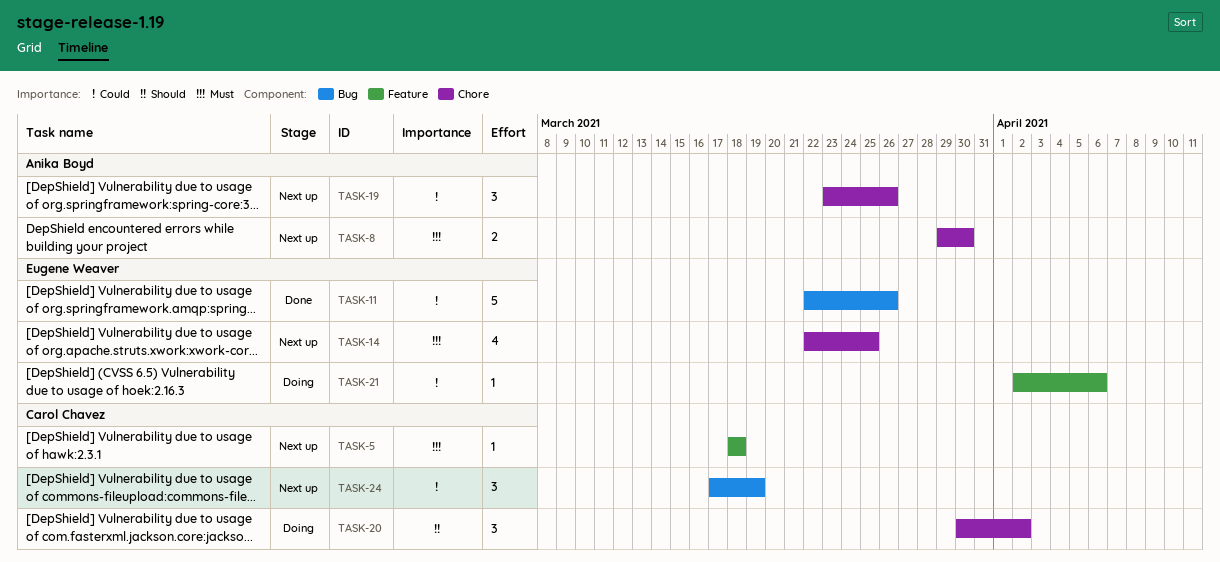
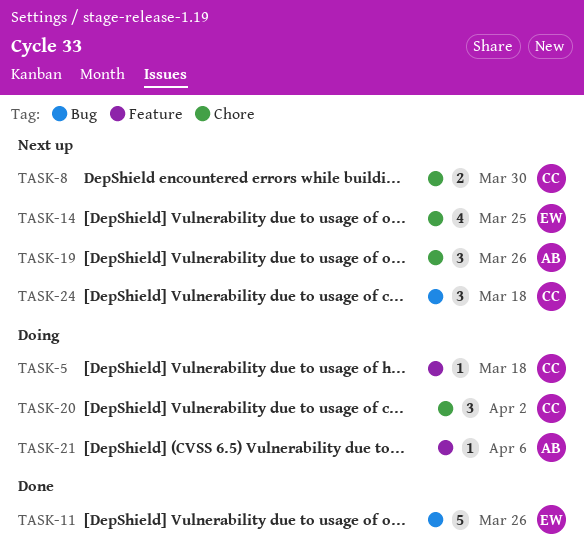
TASK-5, status: Next up -> Doing
TASK-8, owner: Anika Boyd -> Carol Chavez
TASK-21, owner: Eugene Weaver -> Anika Boyd
TASK-24, due: Mar 19 -> Mar 18

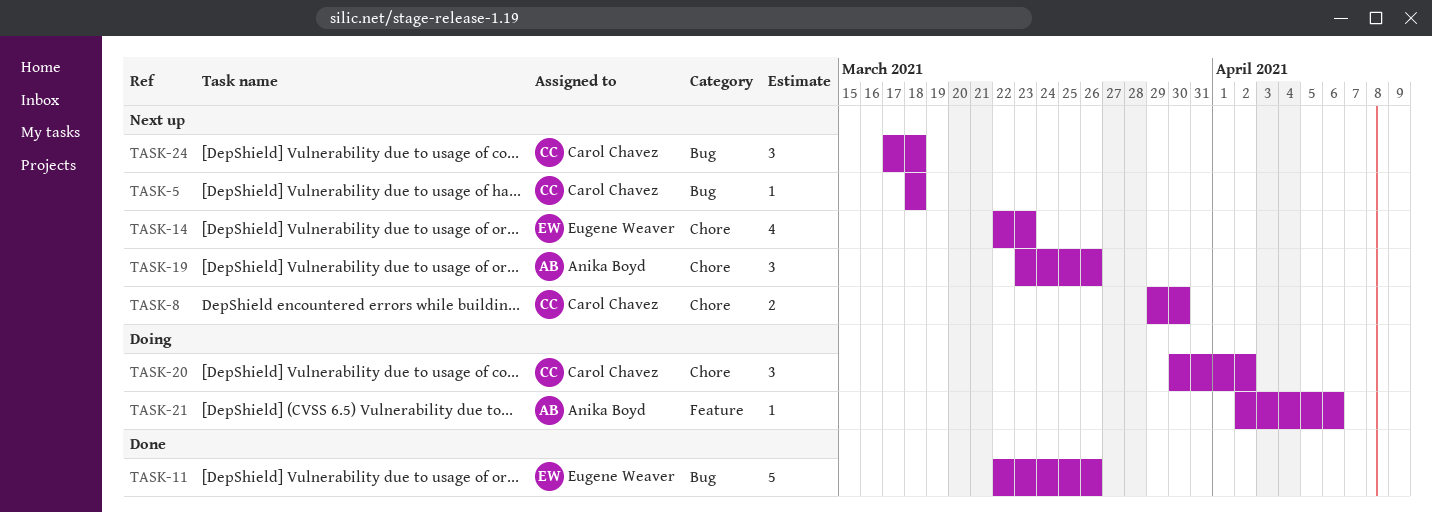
TASK-5, status: Doing -> Next up
TASK-5, label: Feature -> Bug
TASK-14, due: Mar 25 -> Mar 23

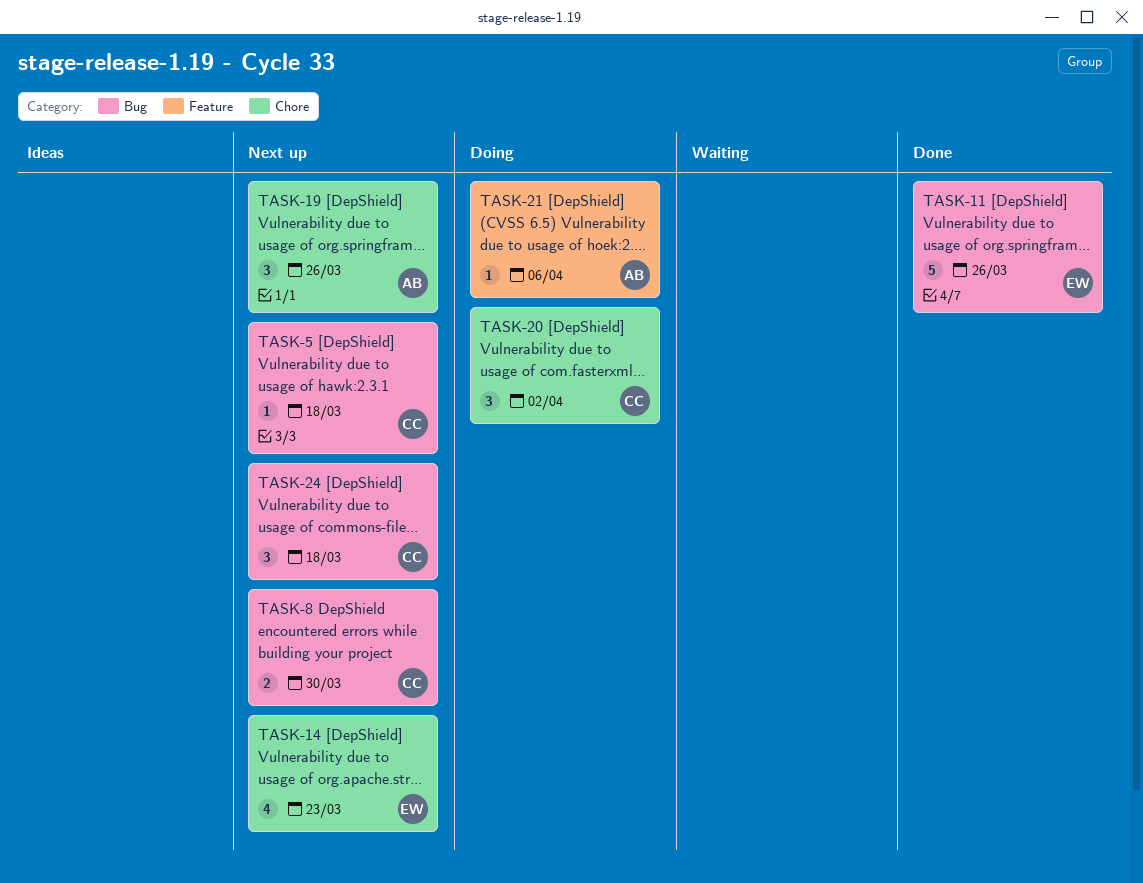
TASK-8, label: Chore -> Bug

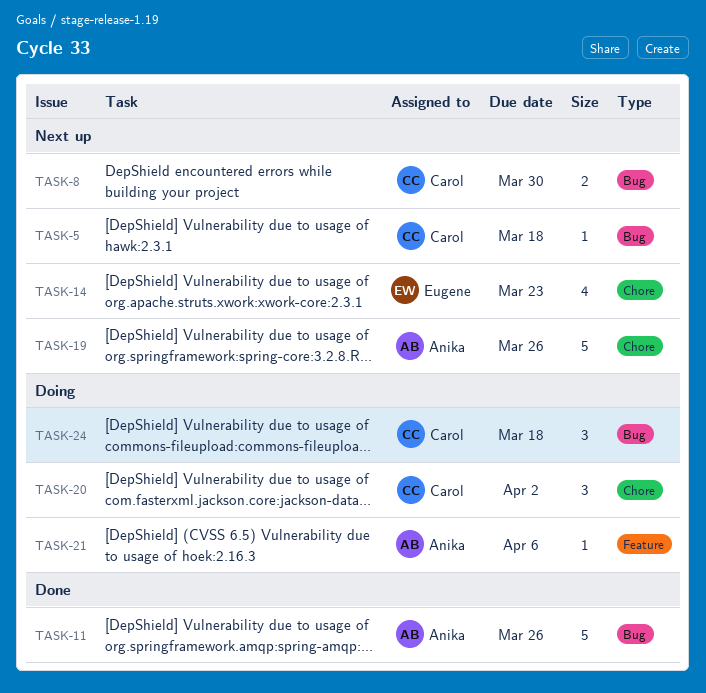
TASK-11, owner: Eugene -> Anika
TASK-19, estimate: 3 -> 5
TASK-24, status: Next up -> Doing

